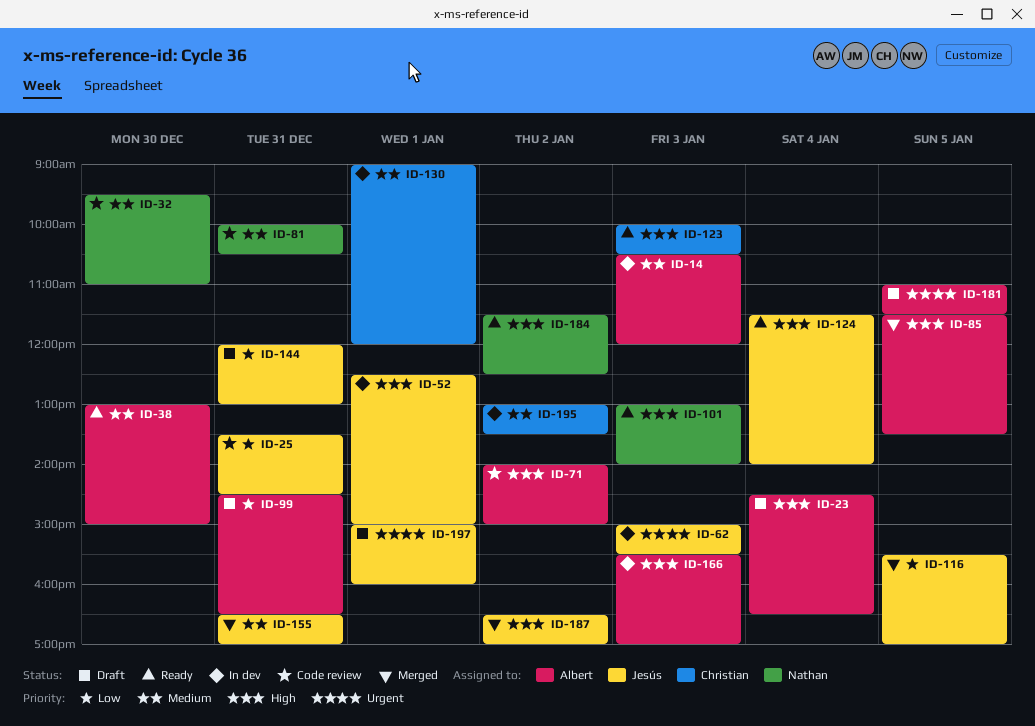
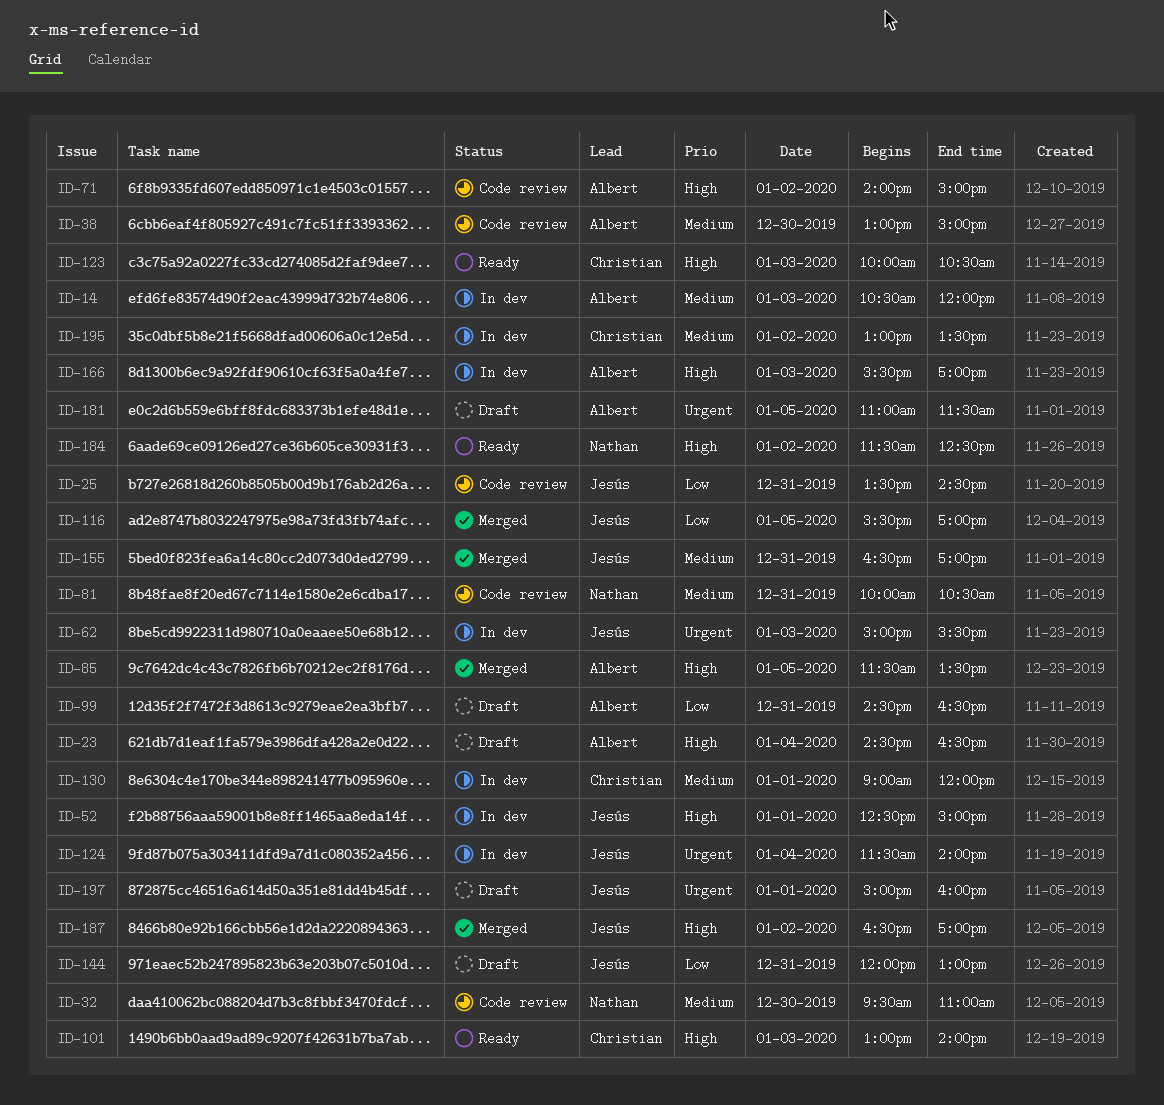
ID-38, status: Ready -> Code review
ID-101, owner: Nathan -> Christian
ID-124, status: Ready -> In dev
ID-124, priority: High -> Urgent

